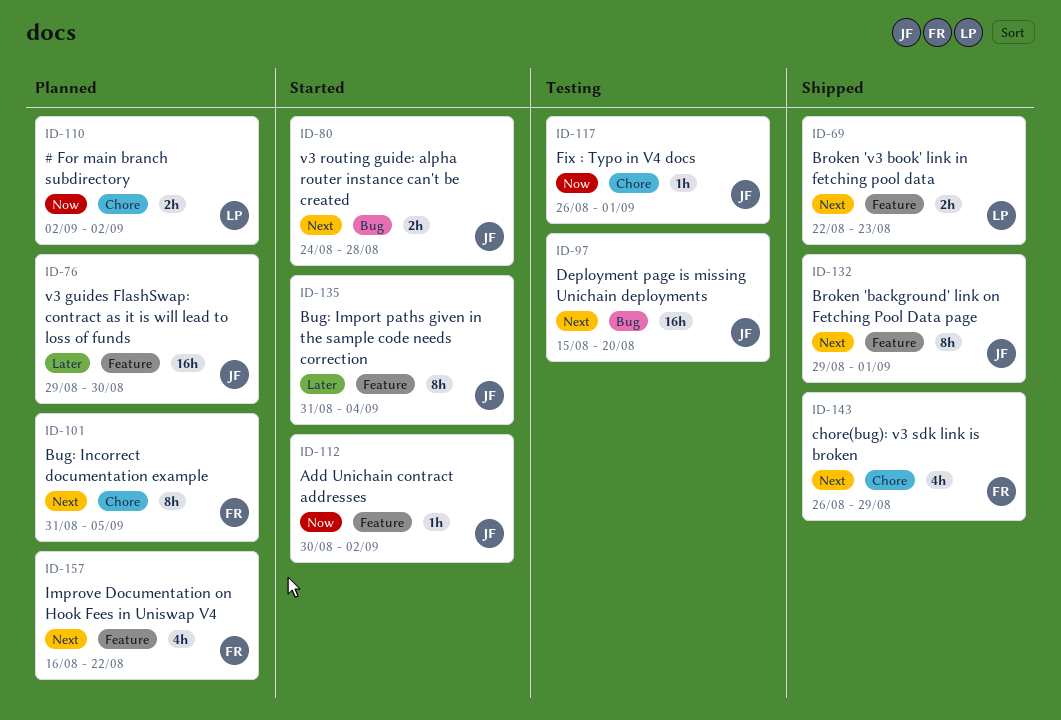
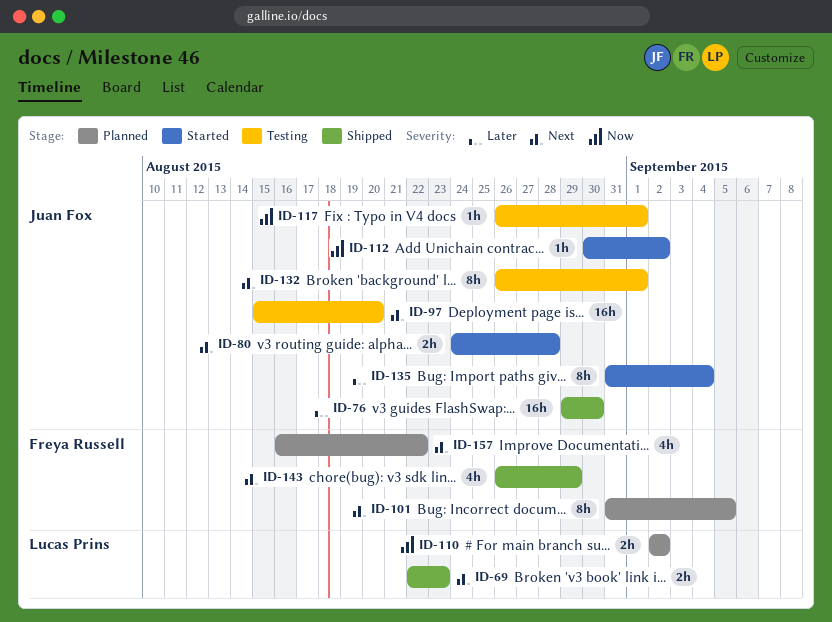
ID-76, status: Planned -> Shipped
ID-132, status: Shipped -> Testing
ID-132, start: Aug 29 -> Aug 26

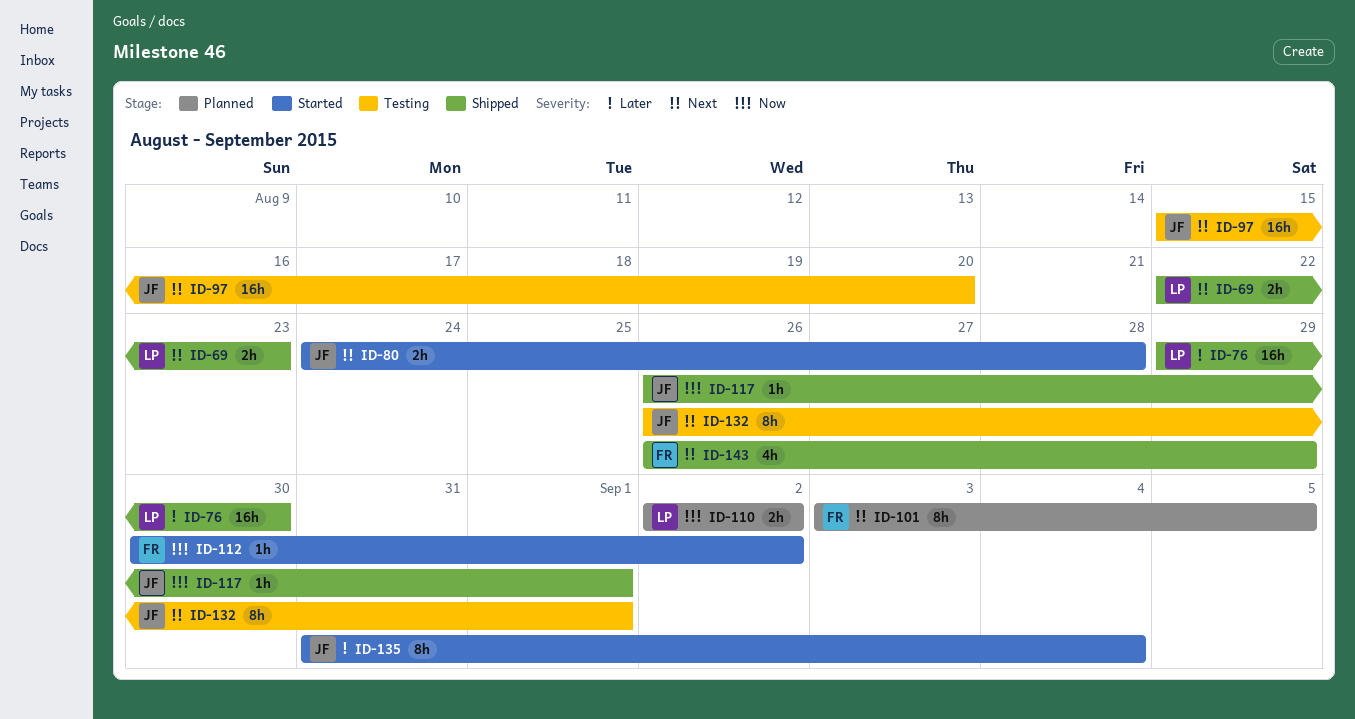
ID-76, owner: Juan Fox -> Lucas Prins
ID-101, start: Aug 31 -> Sep 3
ID-112, owner: Juan Fox -> Freya Russell
ID-117, status: Testing -> Shipped
ID-157: present -> none

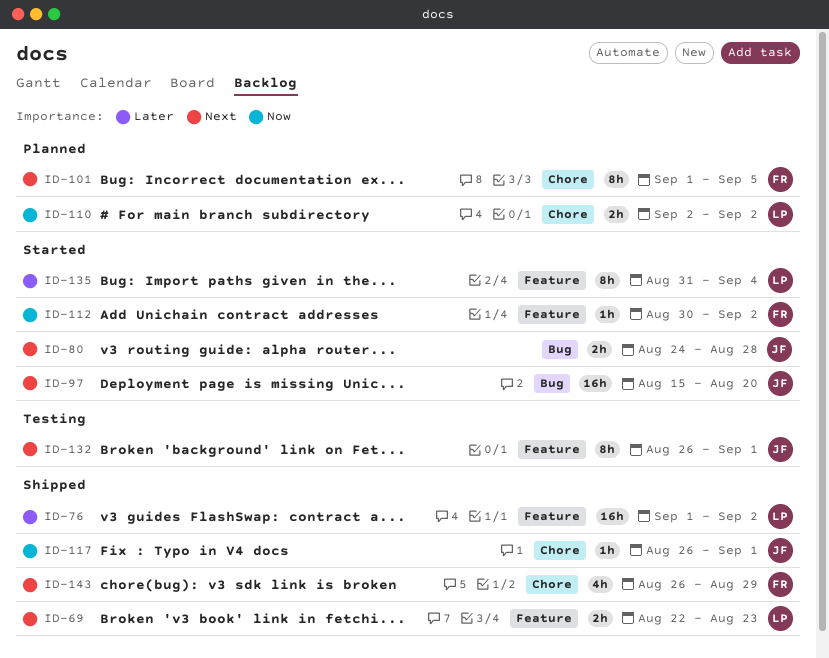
ID-76, start: Aug 29 -> Sep 1
ID-76, due: Aug 30 -> Sep 2
ID-97, status: Testing -> Started
ID-101, start: Sep 3 -> Sep 1
ID-135, owner: JF -> LP

